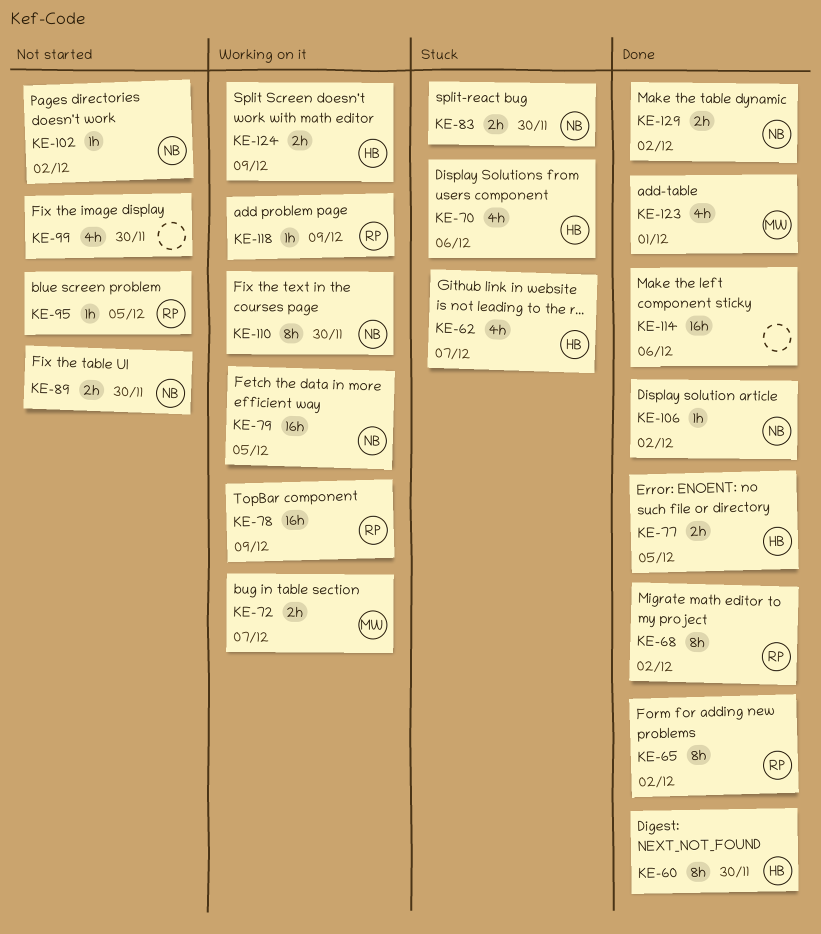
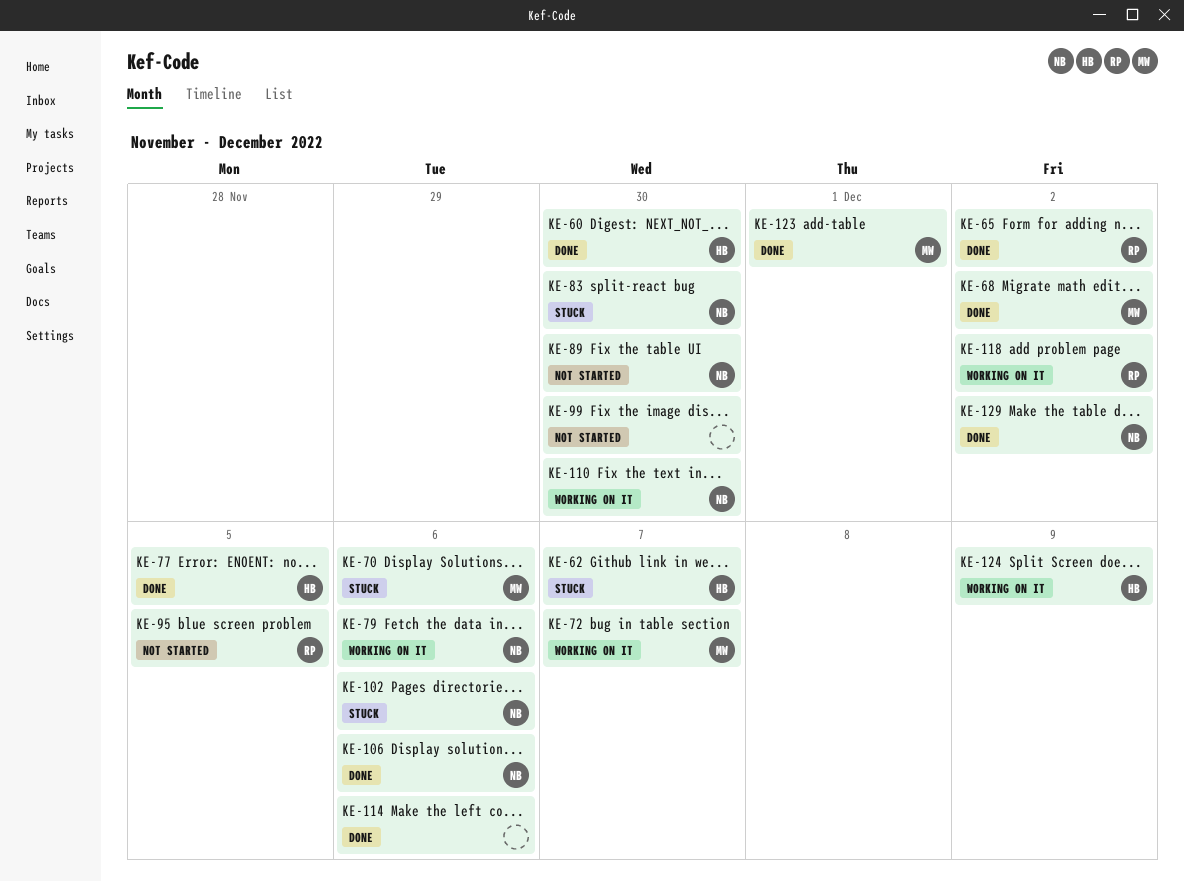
KE-68, owner: RP -> MW
KE-70, owner: HB -> MW
KE-78: present -> none
KE-79, due: Dec 5 -> Dec 6
KE-102, status: Not started -> Stuck
KE-102, due: Dec 2 -> Dec 6
KE-106, due: Dec 2 -> Dec 6
KE-118, due: Dec 9 -> Dec 2

